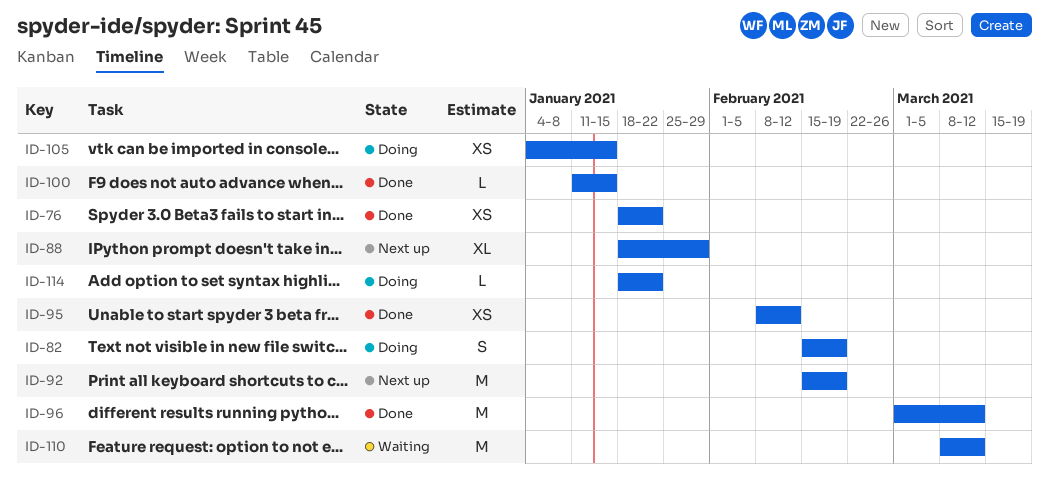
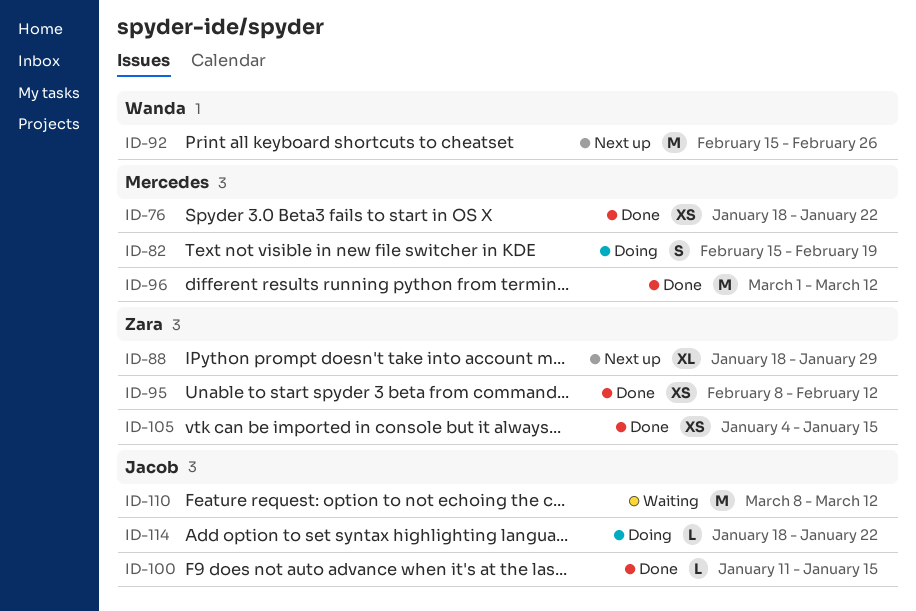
ID-92, due: Feb 19 -> Feb 26
ID-105, status: Doing -> Done

